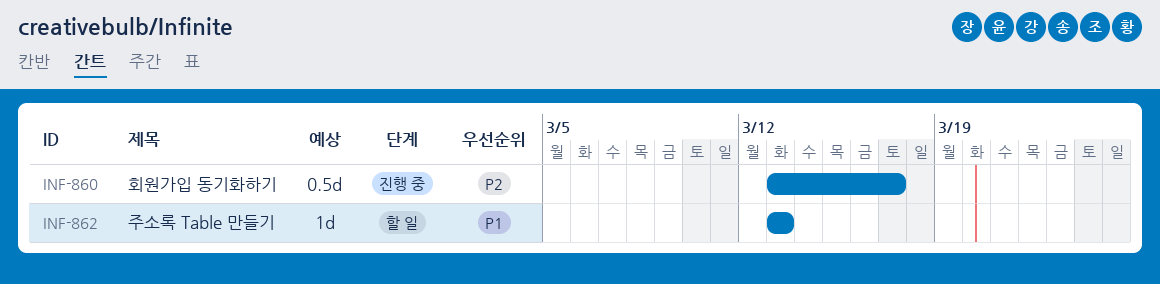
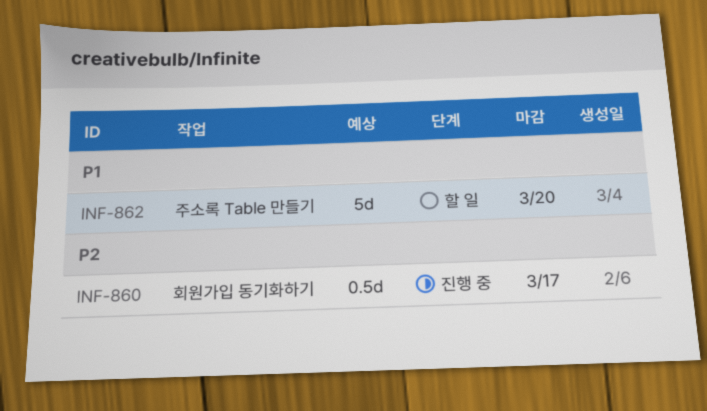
INF-862, estimate: 1d -> 5d
INF-862, due: Mar 13 -> Mar 20

